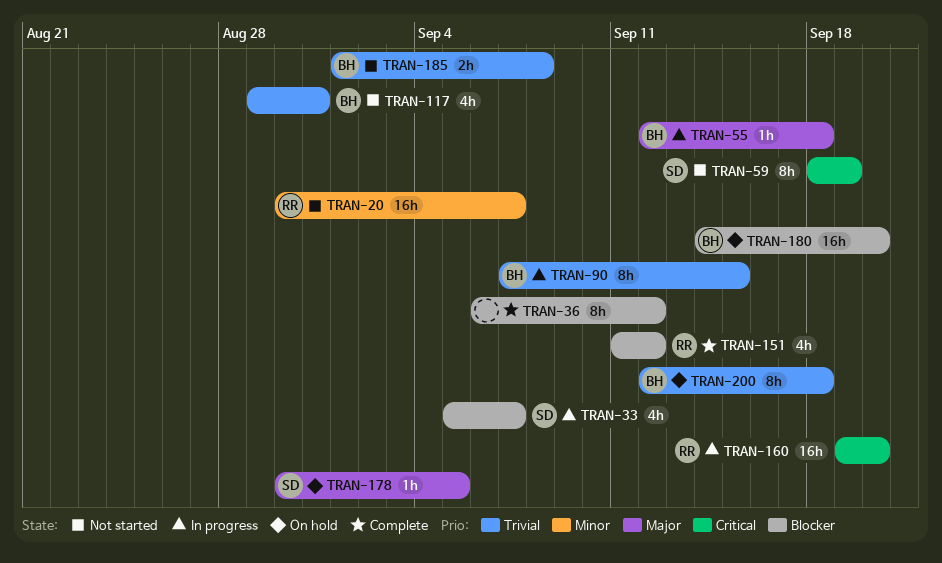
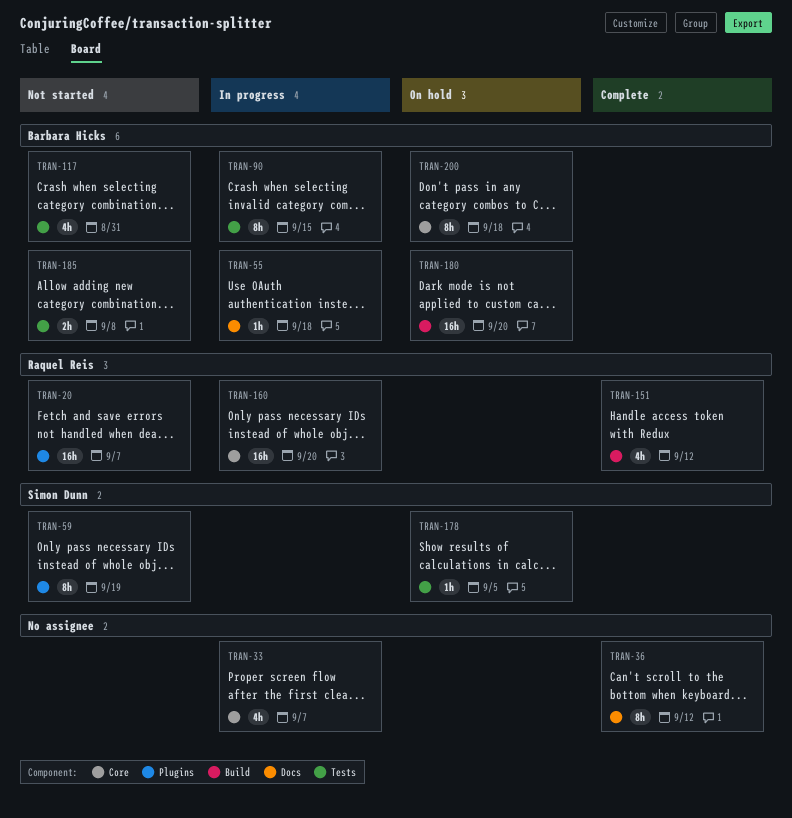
TRAN-33, owner: Simon Dunn -> none

